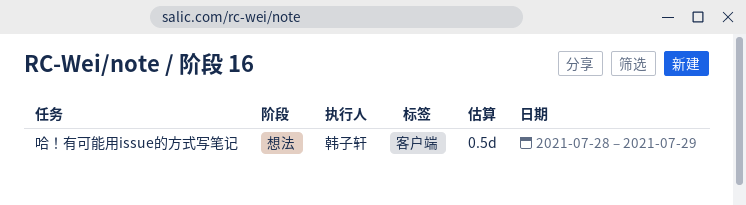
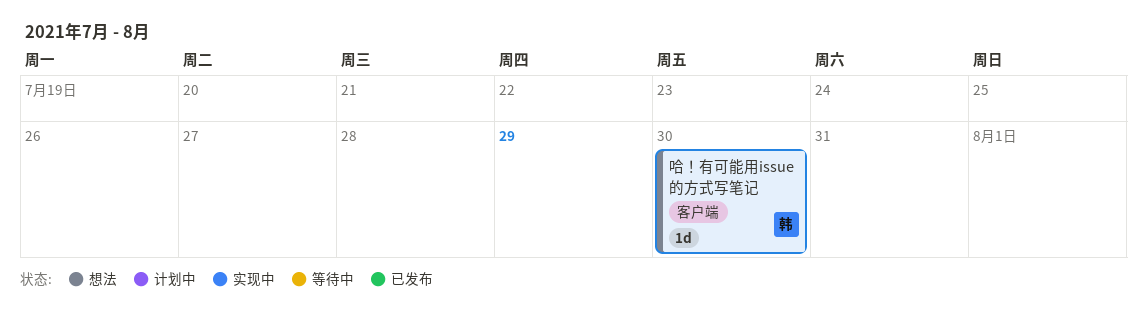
哈！有可能用issue的方式写笔记, estimate: 0.5d -> 1d
哈！有可能用issue的方式写笔记, due: Jul 29 -> Jul 30

